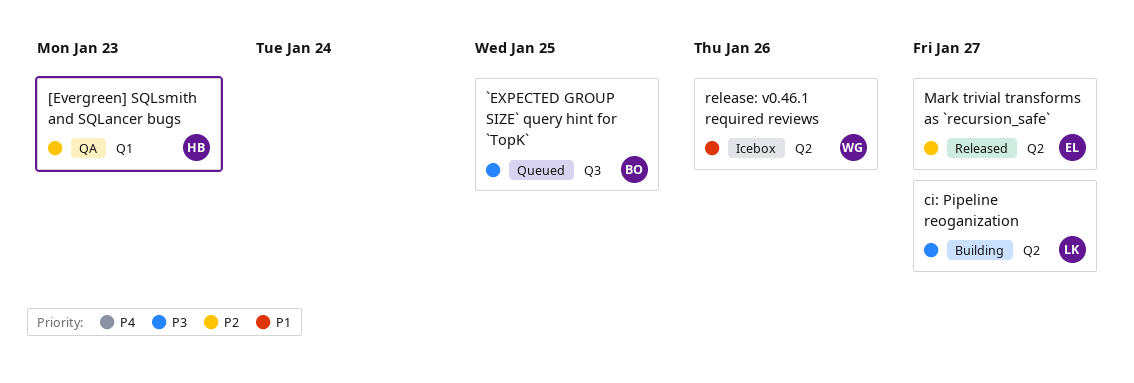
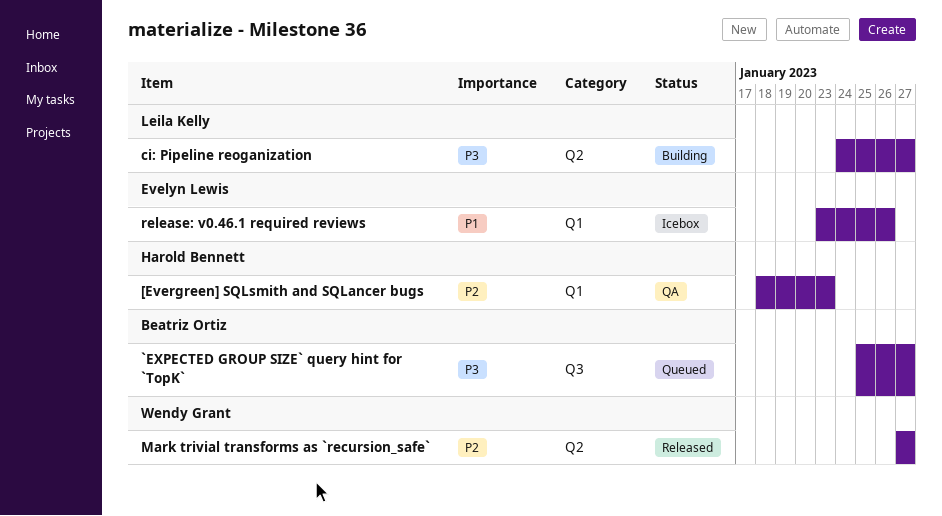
`EXPECTED GROUP SIZE` query hint for `TopK`, due: Jan 25 -> Jan 27
Mark trivial transforms as `recursion_safe`, owner: Evelyn Lewis -> Wendy Grant
release: v0.46.1 required reviews, owner: Wendy Grant -> Evelyn Lewis
release: v0.46.1 required reviews, label: Q2 -> Q1

